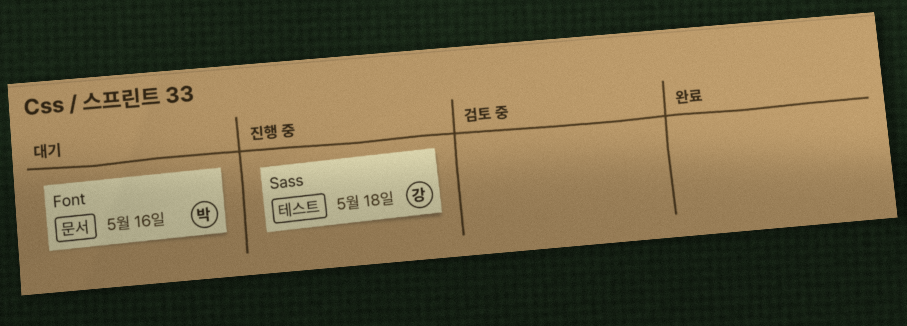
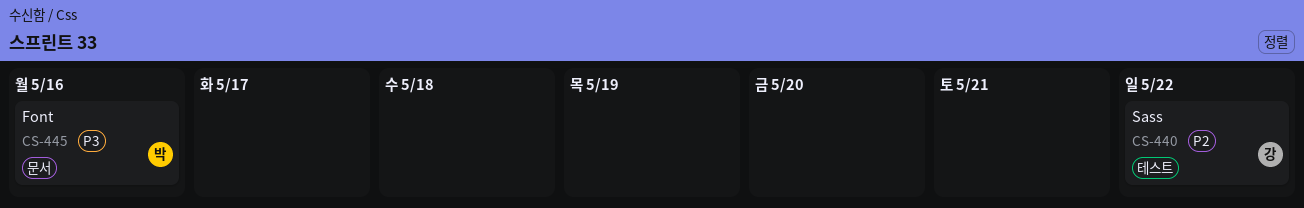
Sass, due: May 18 -> May 22

